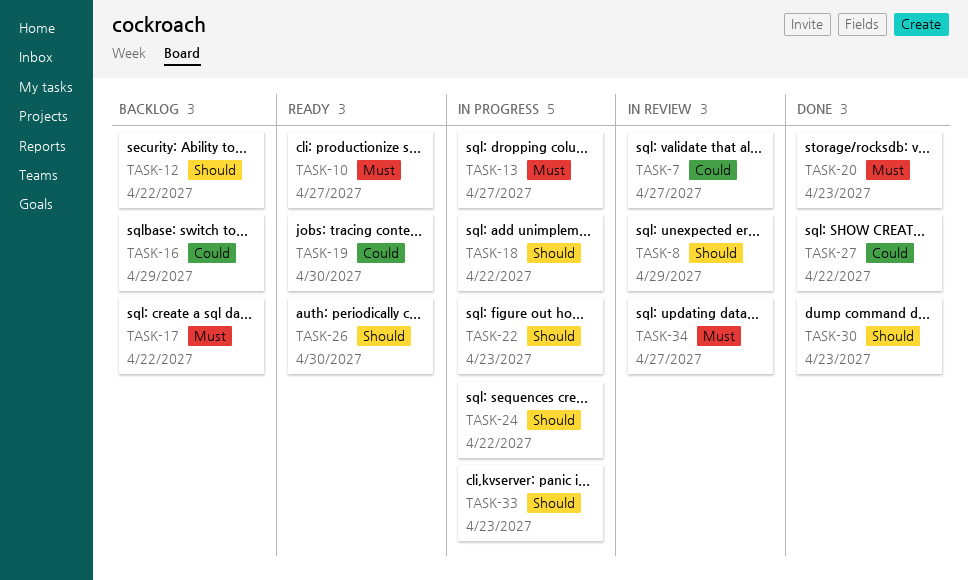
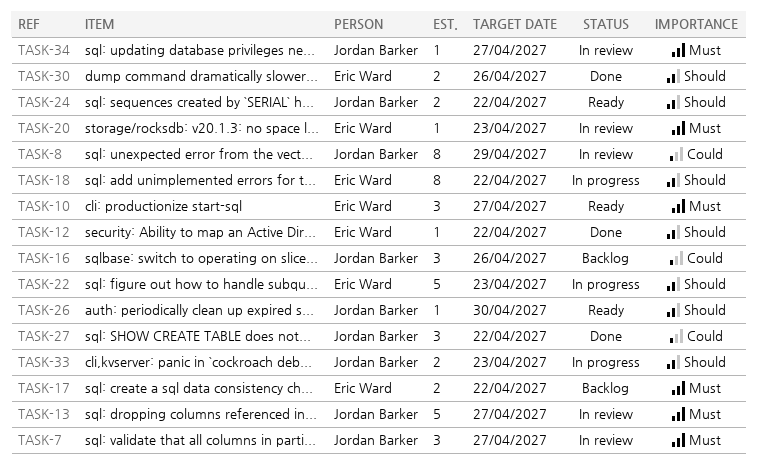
TASK-7, priority: Could -> Must
TASK-8, priority: Should -> Could
TASK-12, status: Backlog -> Done
TASK-13, status: In progress -> In review
TASK-16, due: Apr 29 -> Apr 26
TASK-19: present -> none
TASK-20, status: Done -> In review
TASK-24, status: In progress -> Ready
TASK-30, due: Apr 23 -> Apr 26

